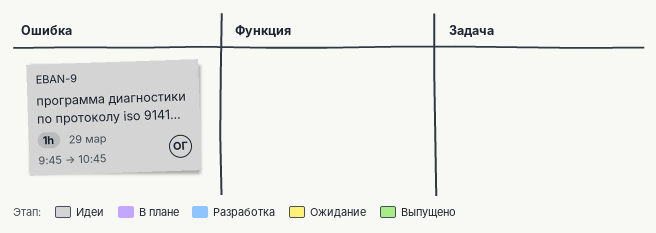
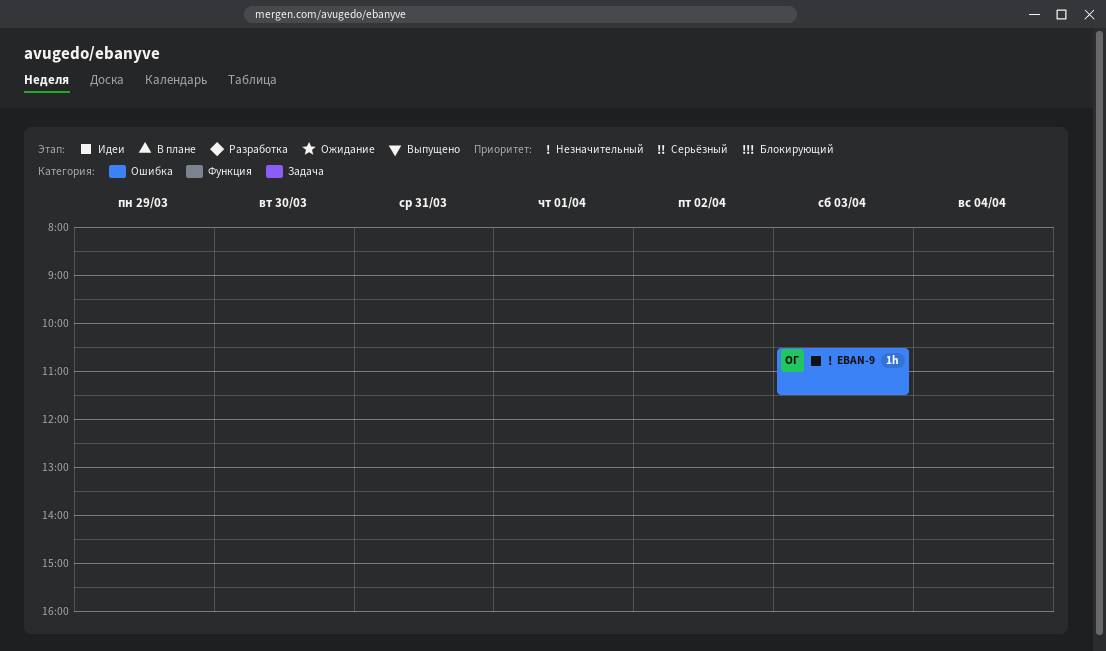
EBAN-9, day: Mar 29 -> Apr 3
EBAN-9, begins: 09:45 -> 10:30
EBAN-9, ends: 10:45 -> 11:30

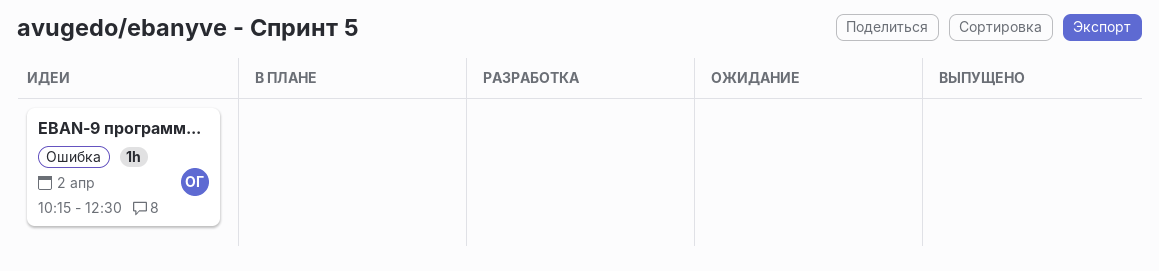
EBAN-9, day: Apr 3 -> Apr 2
EBAN-9, begins: 10:30 -> 10:15
EBAN-9, ends: 11:30 -> 12:30

